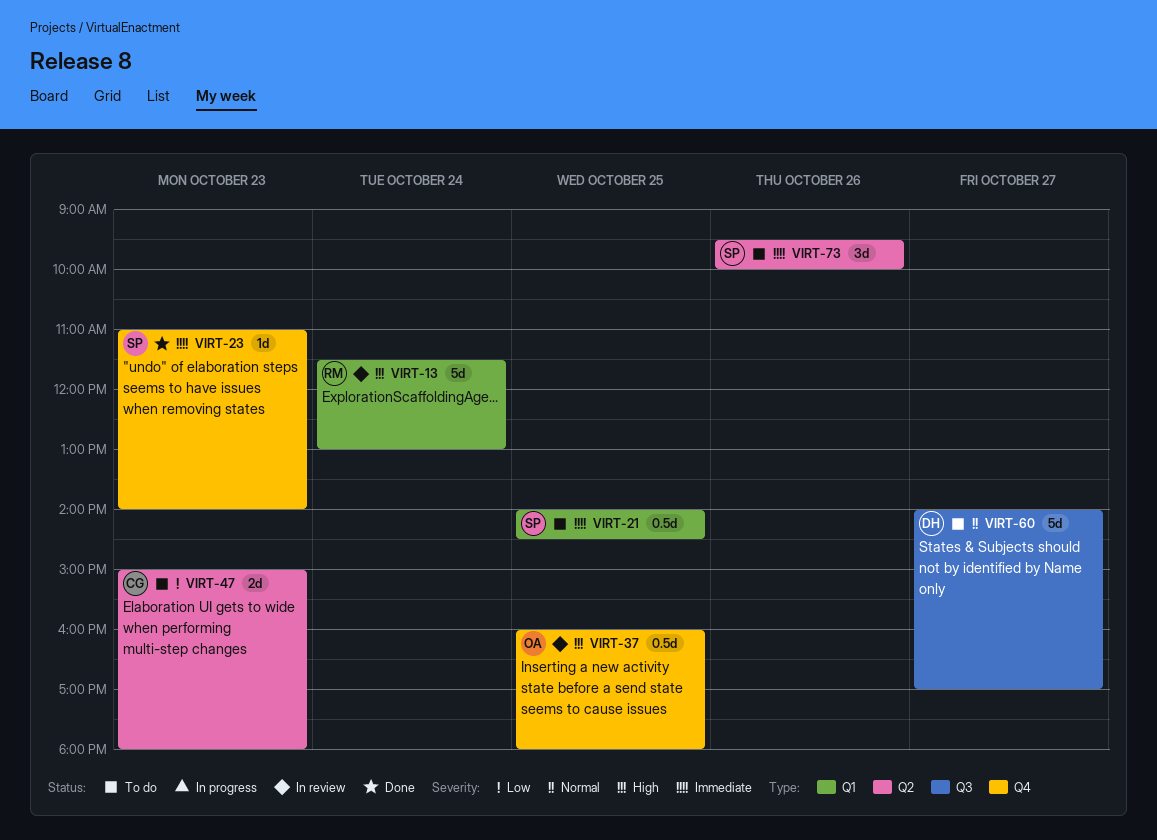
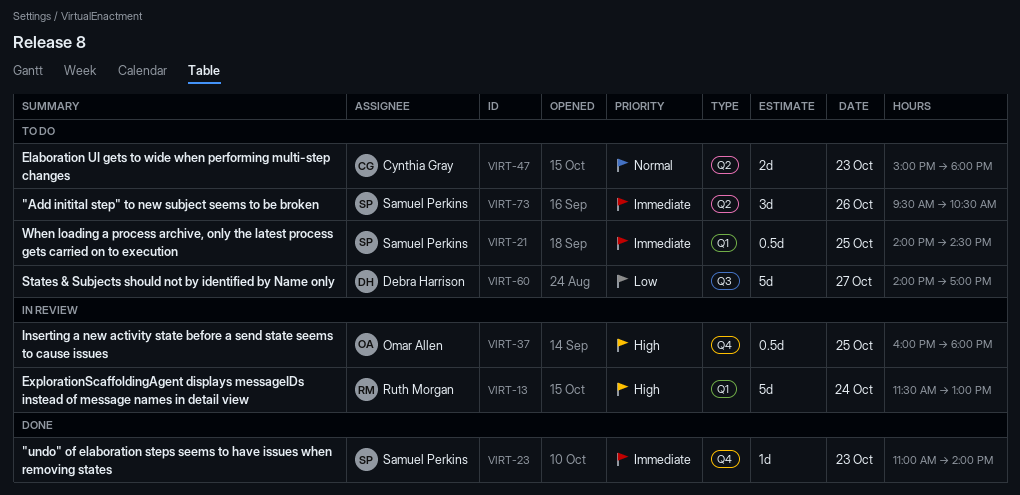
VIRT-47, priority: Low -> Normal
VIRT-60, priority: Normal -> Low
VIRT-73, ends: 10:00 -> 10:30

